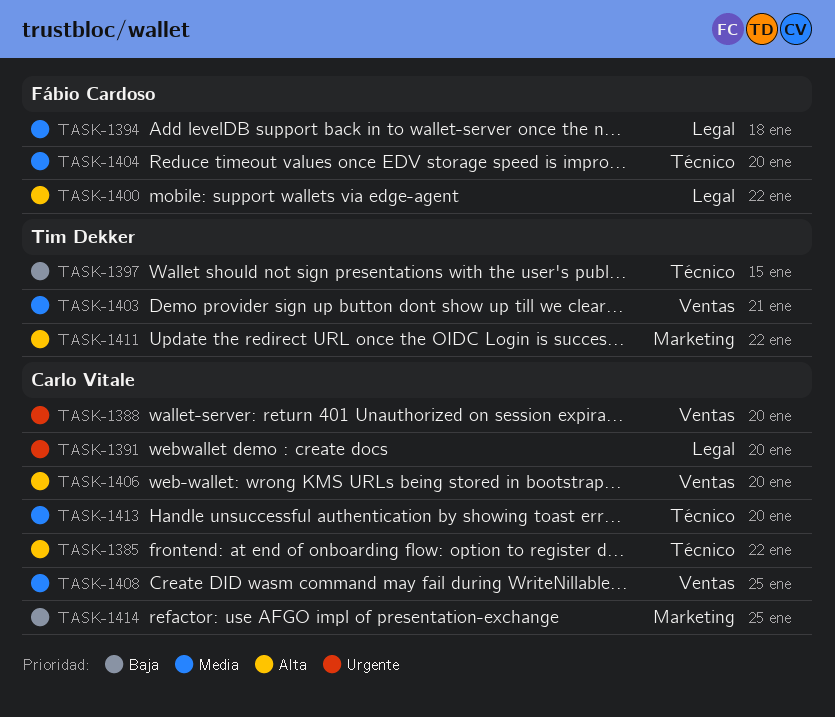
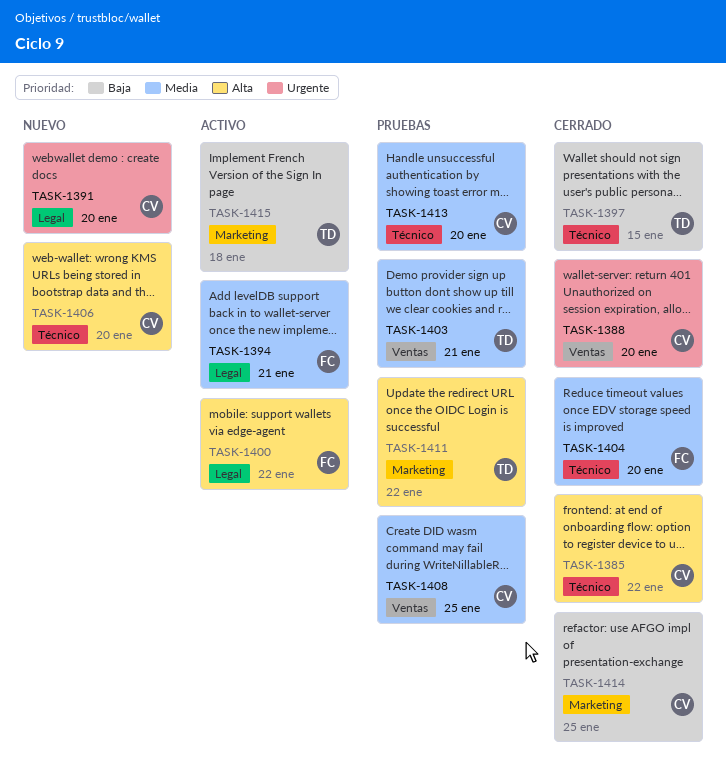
TASK-1394, due: Jan 18 -> Jan 21
TASK-1406, label: Ventas -> Técnico
TASK-1415: none -> present

